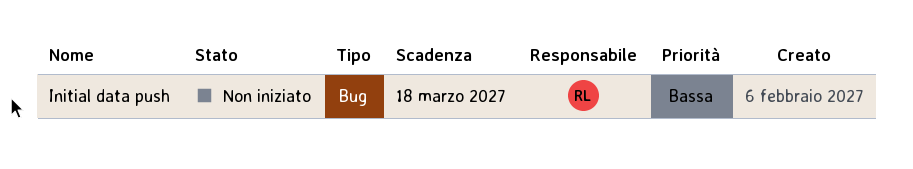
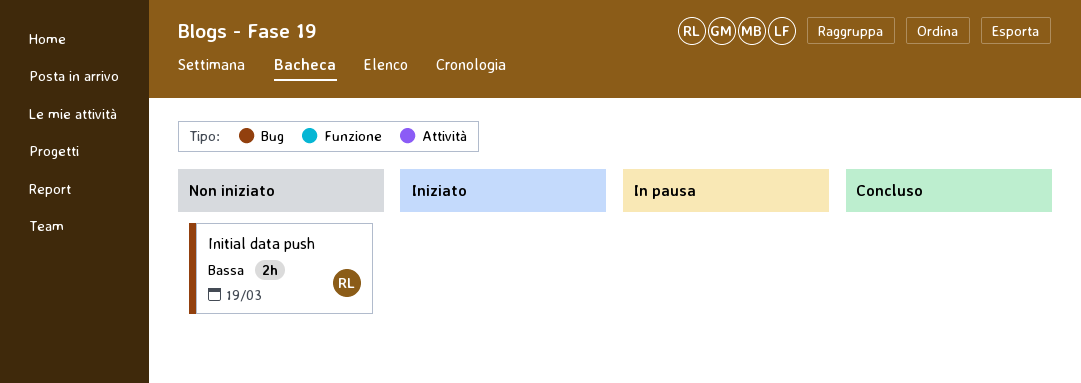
Initial data push, due: Mar 18 -> Mar 19

